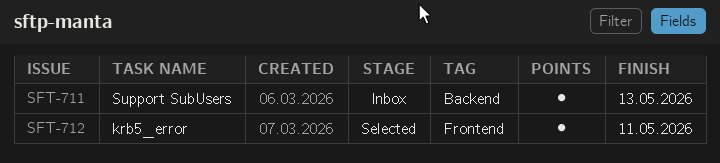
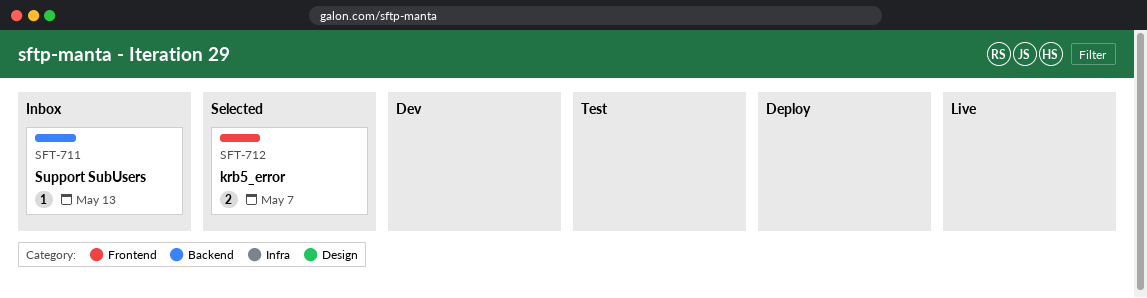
SFT-712, estimate: 1 -> 2
SFT-712, due: May 11 -> May 7

